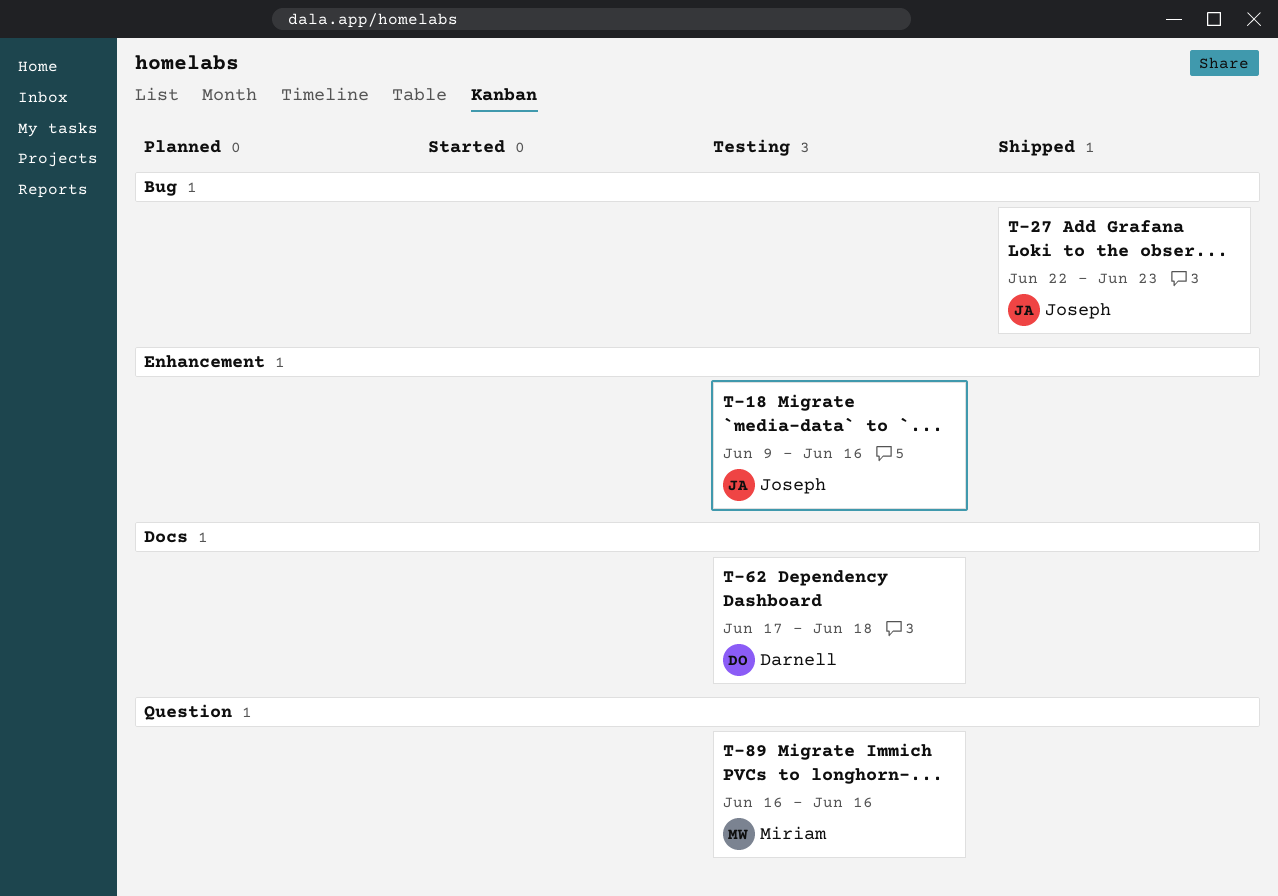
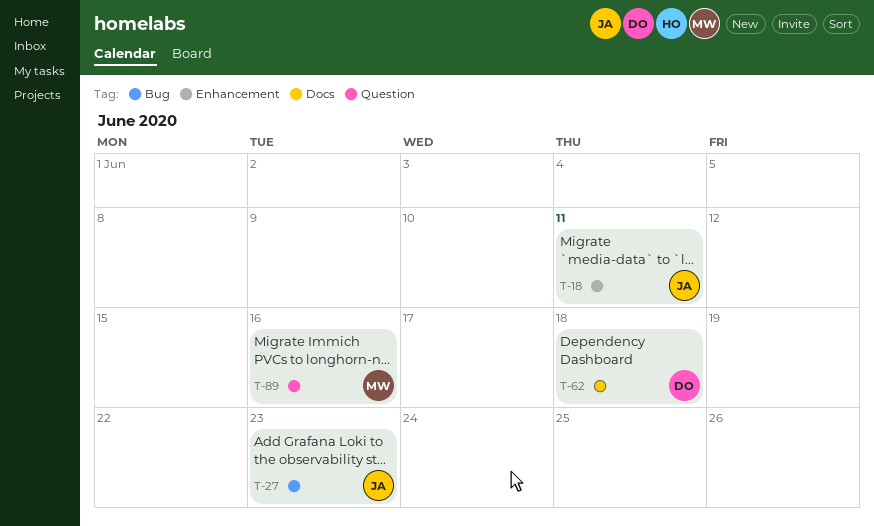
T-18, due: Jun 16 -> Jun 11

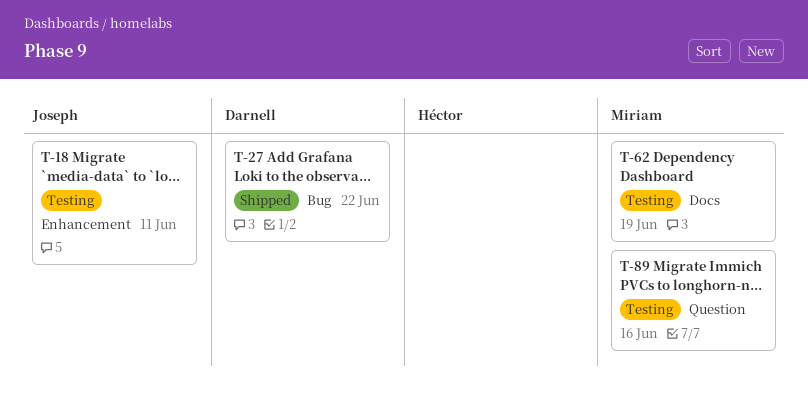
T-27, owner: Joseph -> Darnell
T-27, due: Jun 23 -> Jun 22
T-62, owner: Darnell -> Miriam
T-62, due: Jun 18 -> Jun 19

